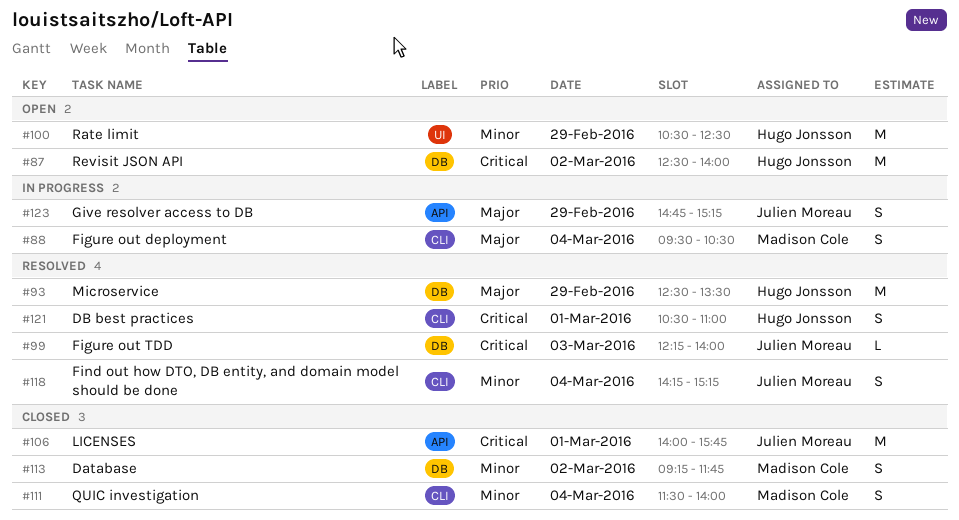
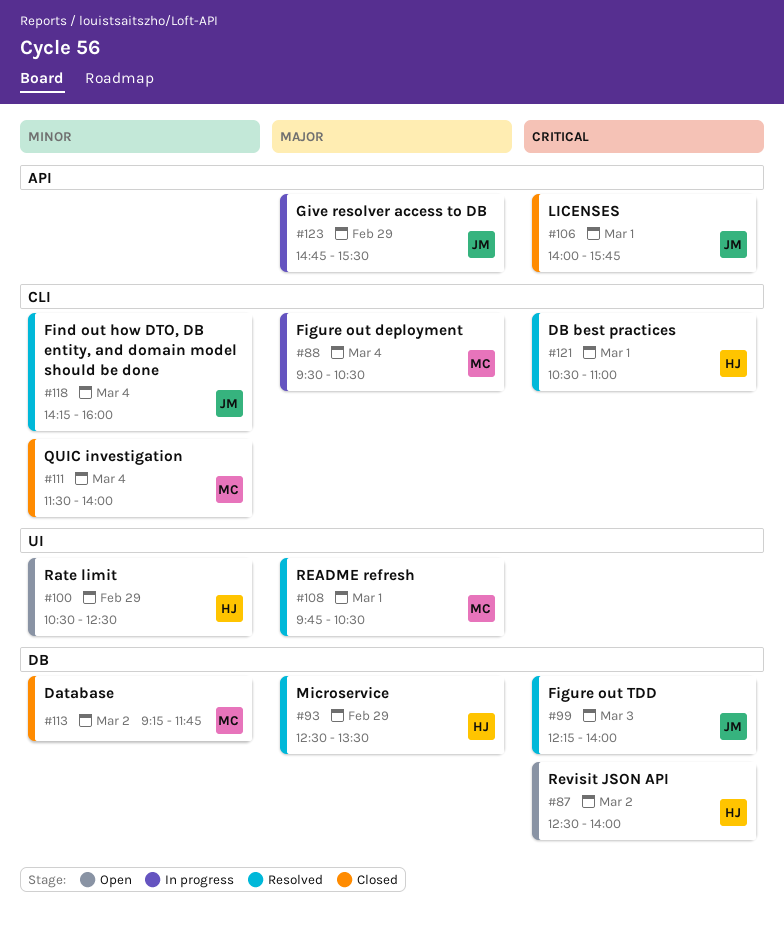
#108: none -> present
#118, ends: 15:15 -> 16:00
#123, ends: 15:15 -> 15:30

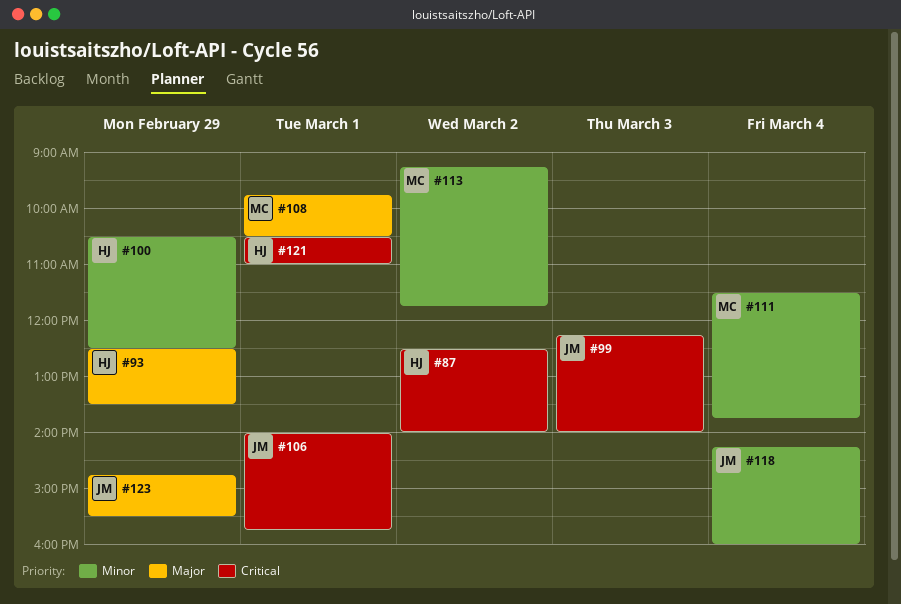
#88: present -> none
#111, ends: 14:00 -> 13:45

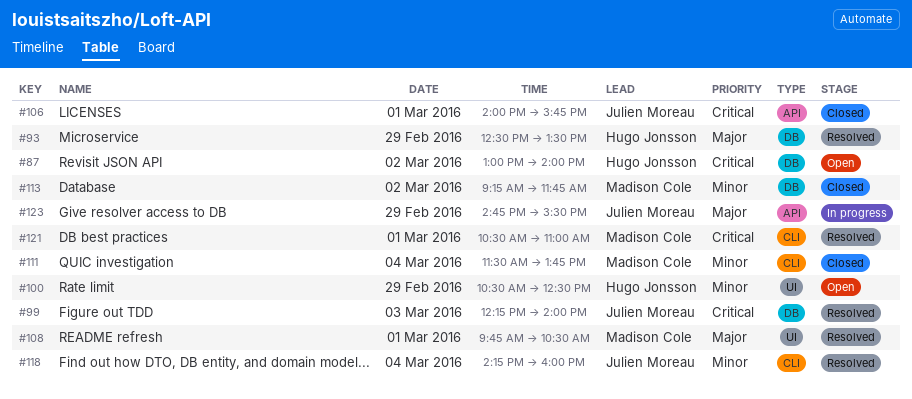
#87, begins: 12:30 -> 13:00
#121, owner: Hugo Jonsson -> Madison Cole

